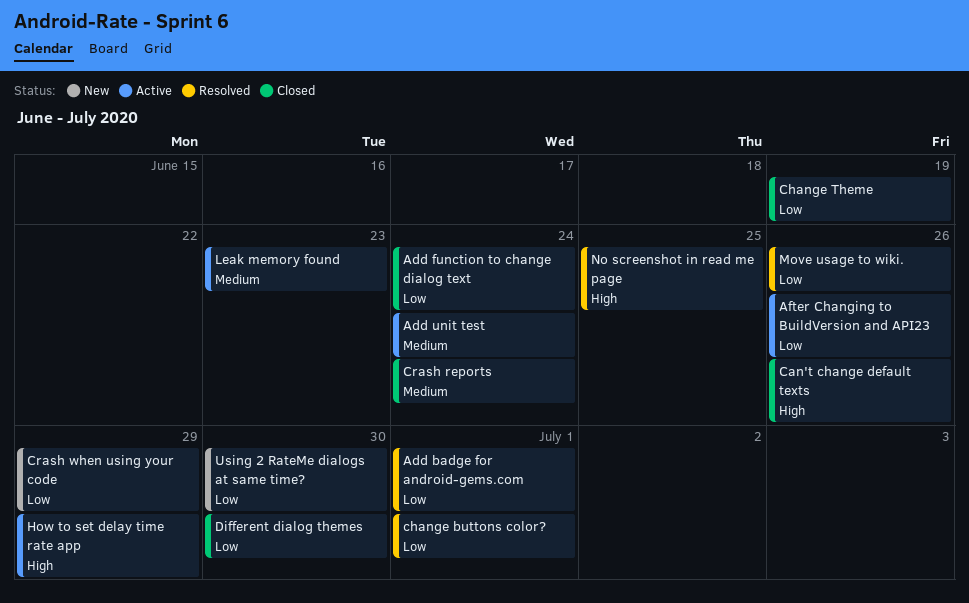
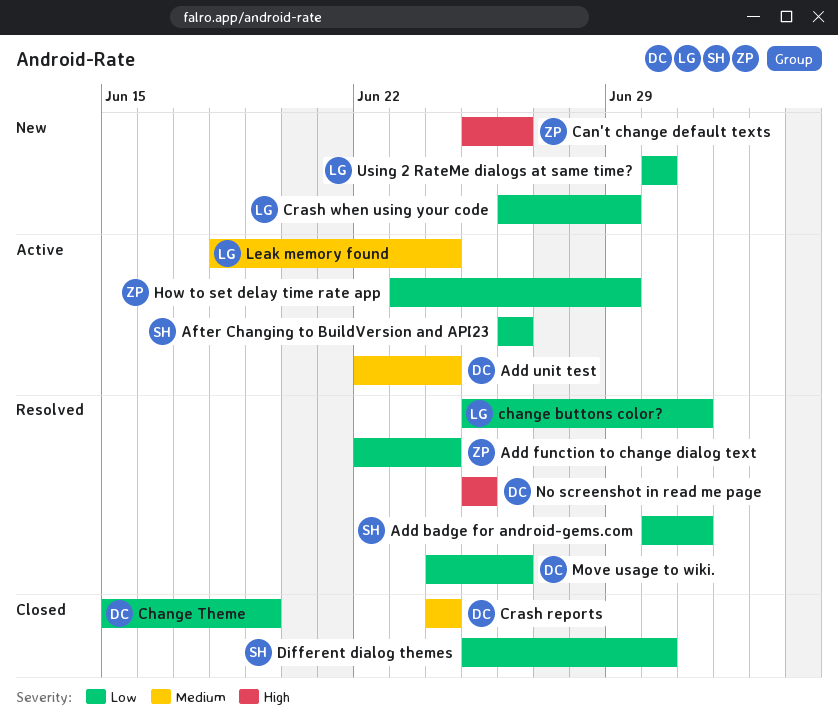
Add function to change dialog text, status: Closed -> Resolved
Can't change default texts, status: Closed -> New
How to set delay time rate app, priority: High -> Low
Leak memory found, due: Jun 23 -> Jun 24

